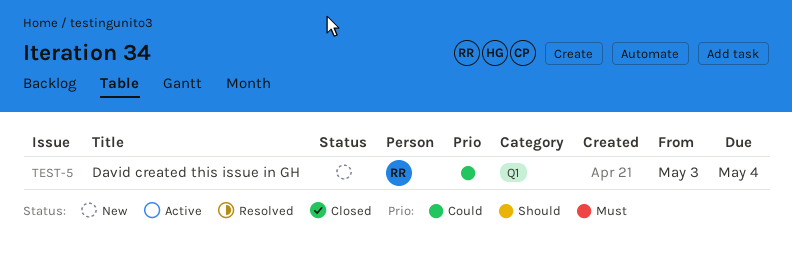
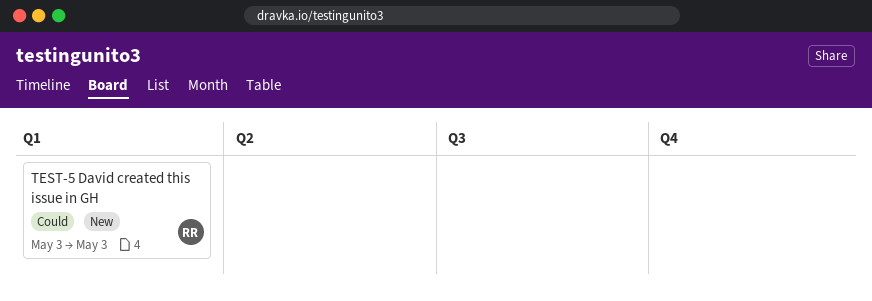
TEST-5, due: May 4 -> May 3

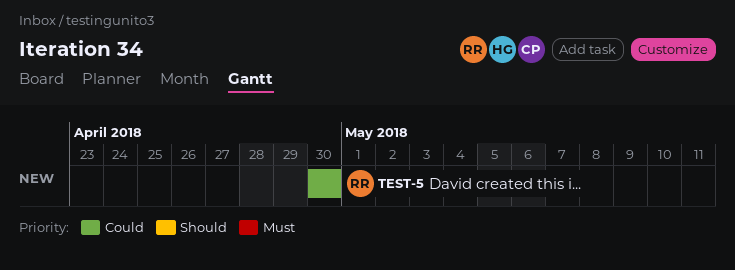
TEST-5, start: May 3 -> Apr 30
TEST-5, due: May 3 -> Apr 30

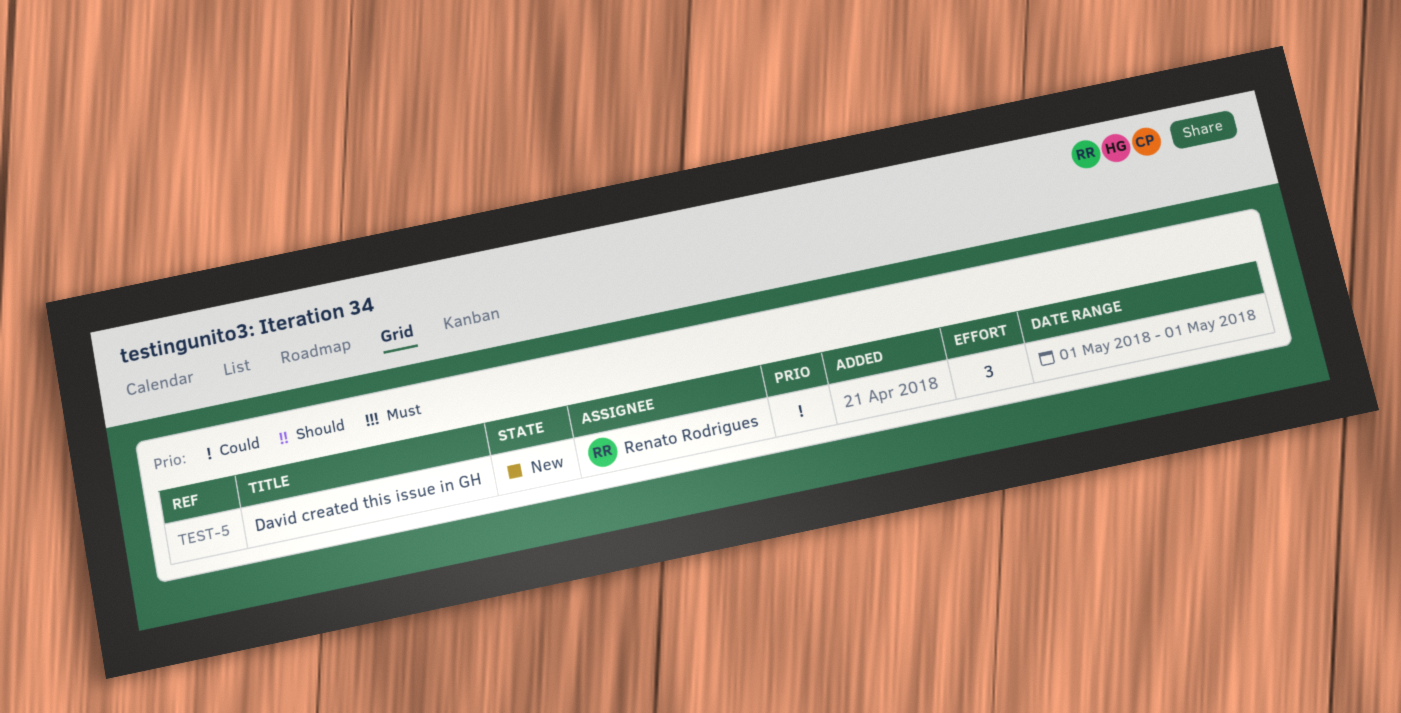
TEST-5, start: Apr 30 -> May 1
TEST-5, due: Apr 30 -> May 1

